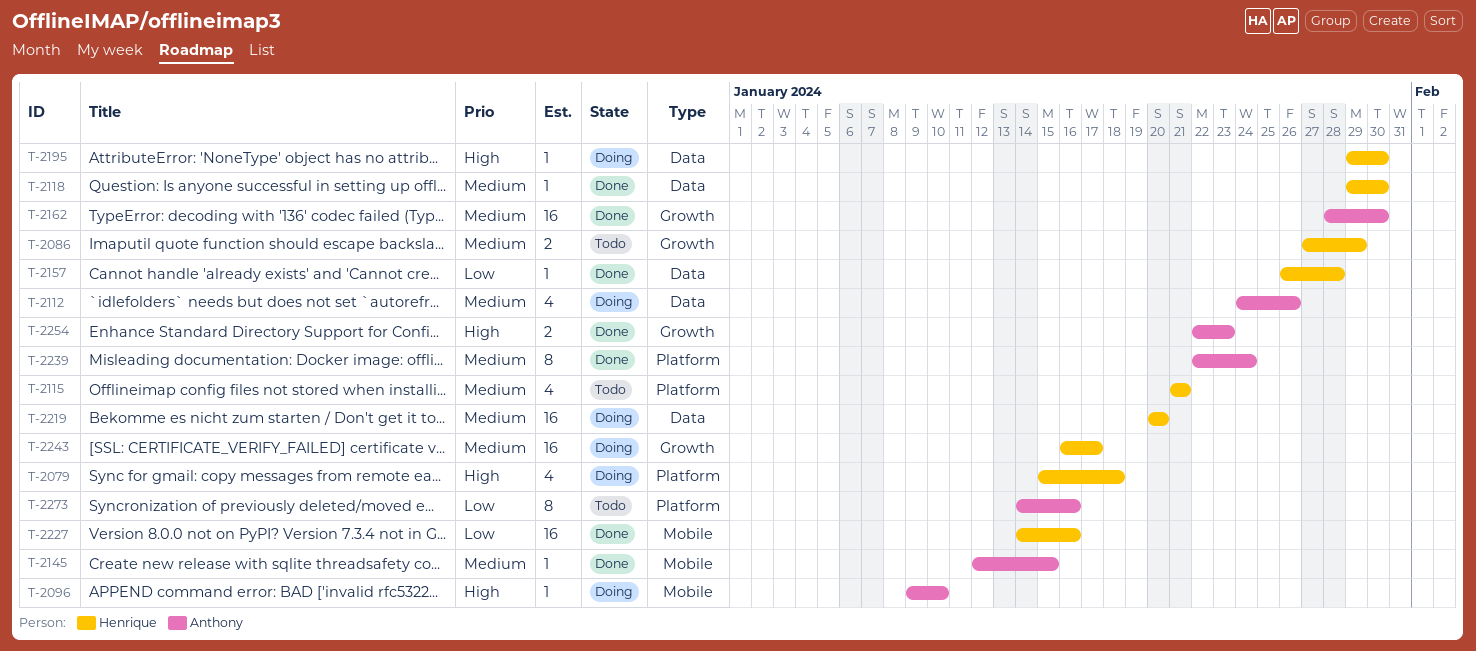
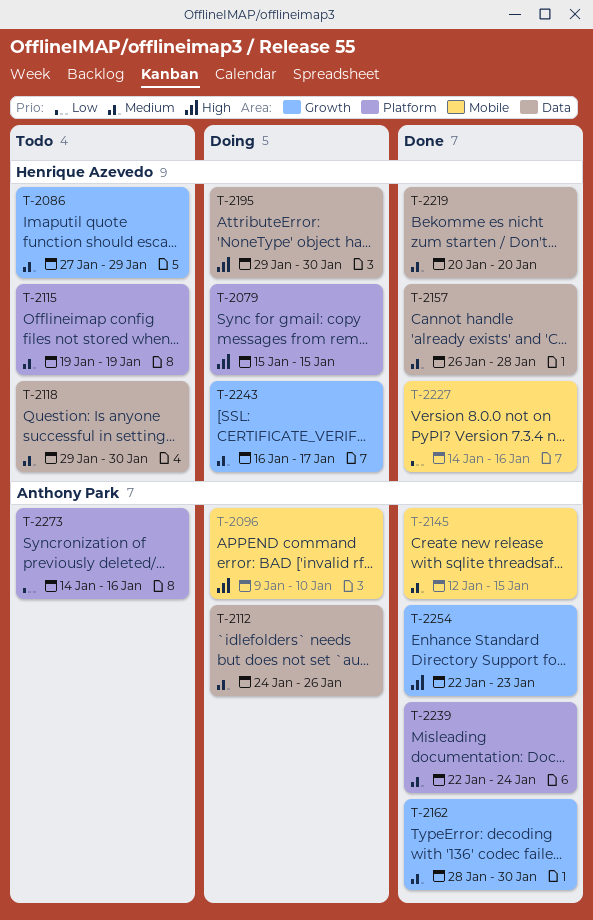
T-2079, due: Jan 18 -> Jan 15
T-2115, start: Jan 21 -> Jan 19
T-2115, due: Jan 21 -> Jan 19
T-2118, status: Done -> Todo
T-2157, priority: Low -> Medium
T-2219, status: Doing -> Done

